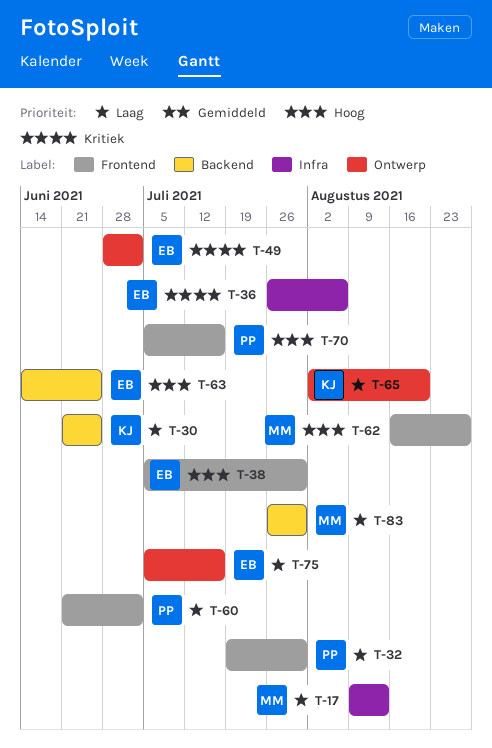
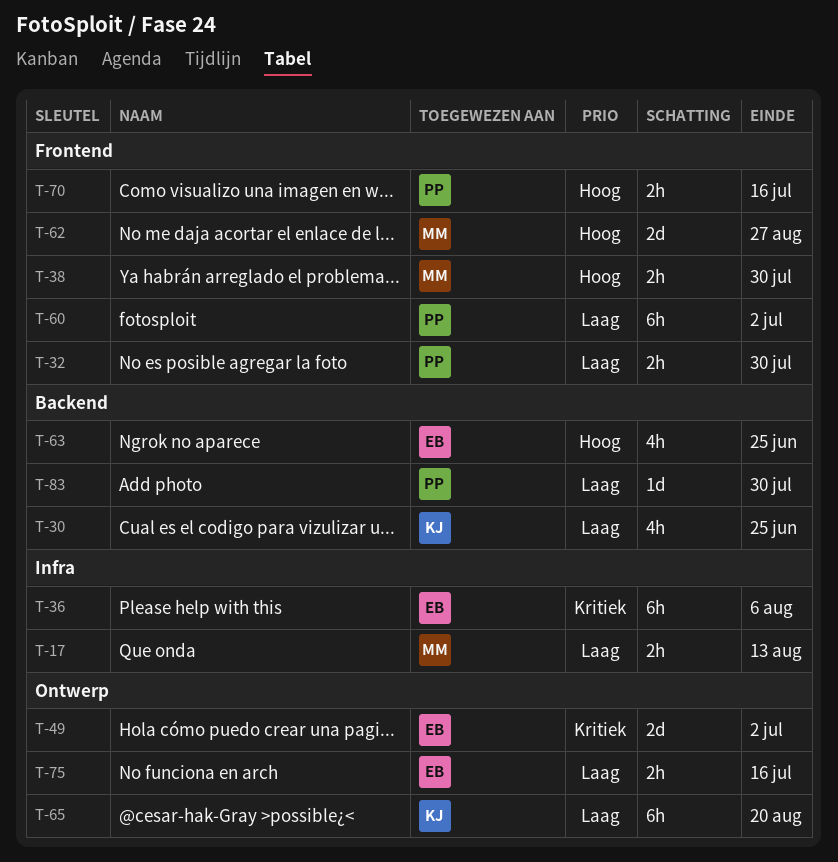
T-38, owner: EB -> MM
T-83, owner: MM -> PP

